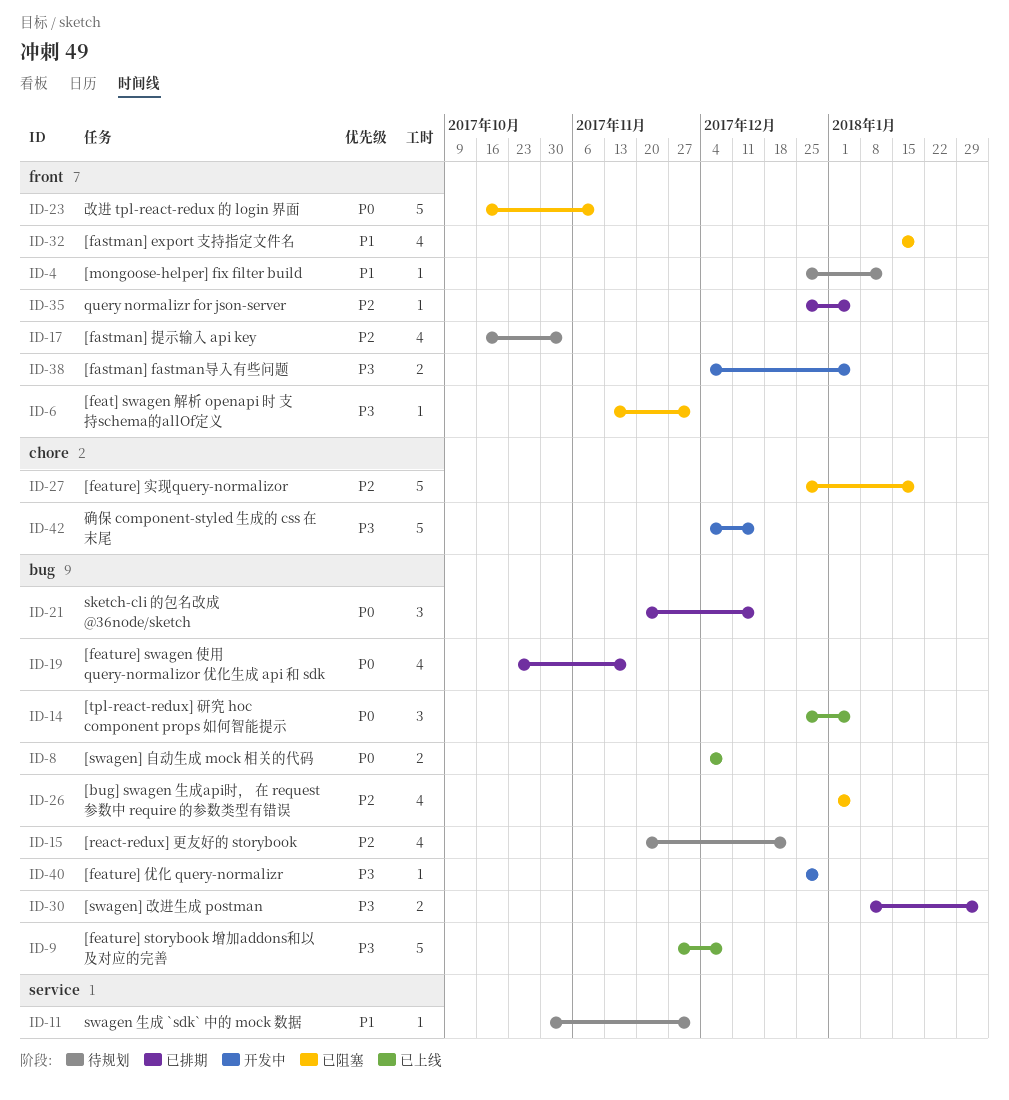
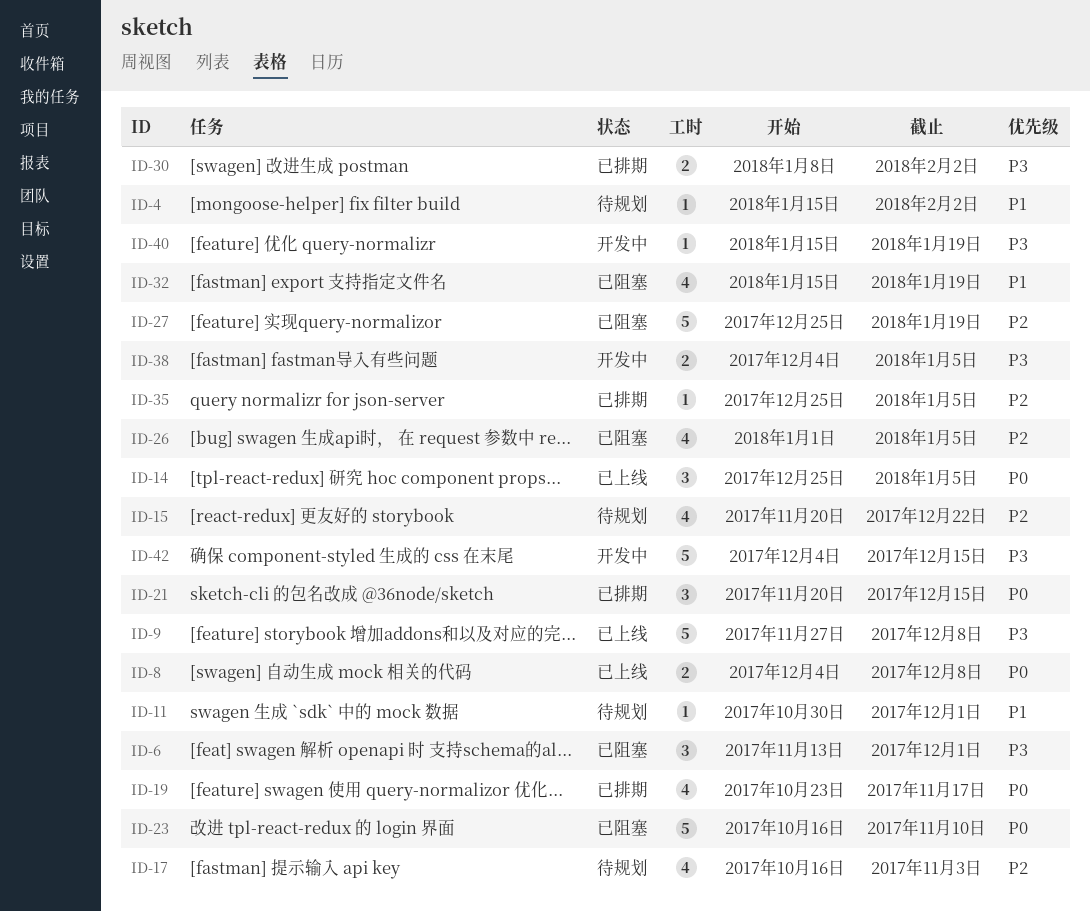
ID-4, start: Dec 25 -> Jan 15
ID-4, due: Jan 12 -> Feb 2
ID-6, estimate: 1 -> 3
ID-40, start: Dec 25 -> Jan 15
ID-40, due: Dec 29 -> Jan 19

